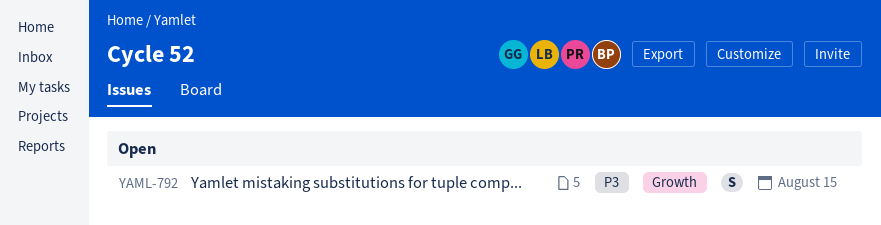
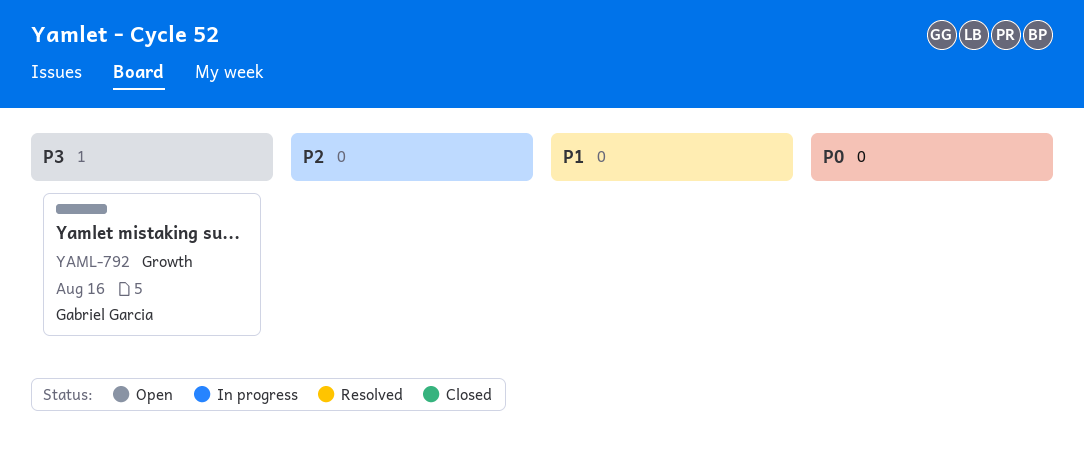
YAML-792, due: Aug 15 -> Aug 16

